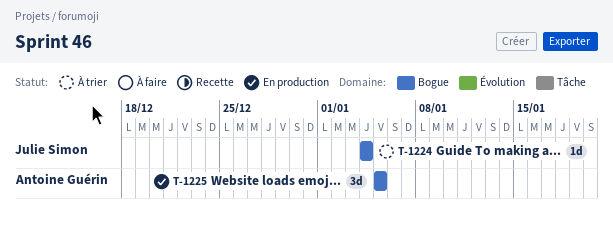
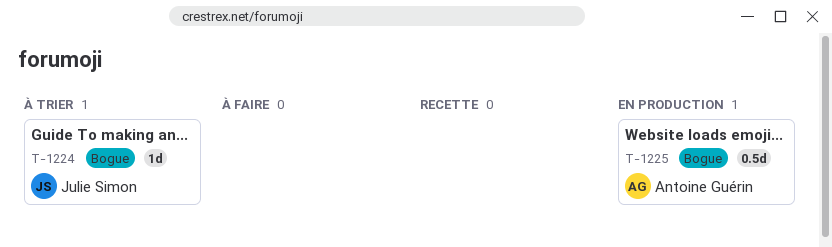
T-1225, estimate: 3d -> 0.5d

